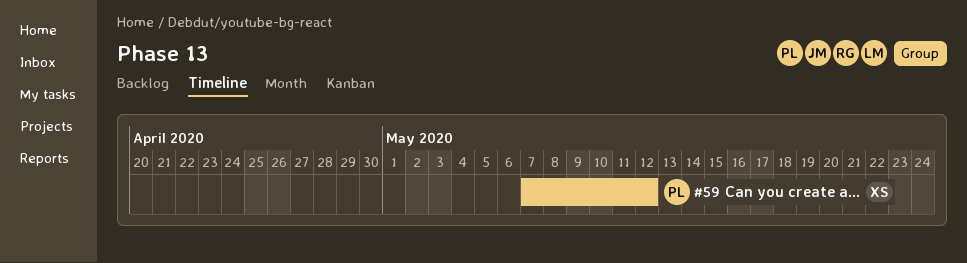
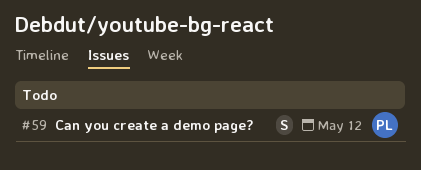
#59, estimate: XS -> S

